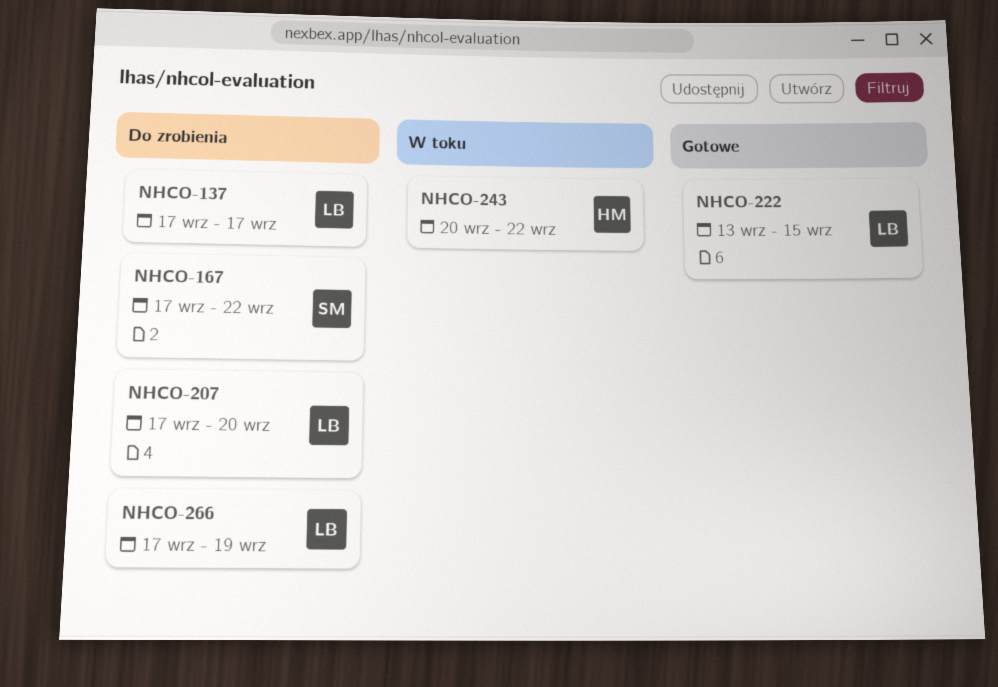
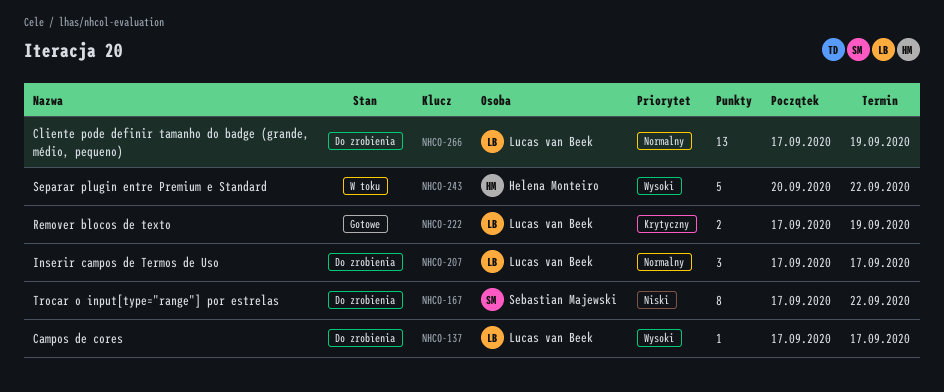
NHCO-207, due: Sep 20 -> Sep 17
NHCO-222, start: Sep 13 -> Sep 17
NHCO-222, due: Sep 15 -> Sep 19

